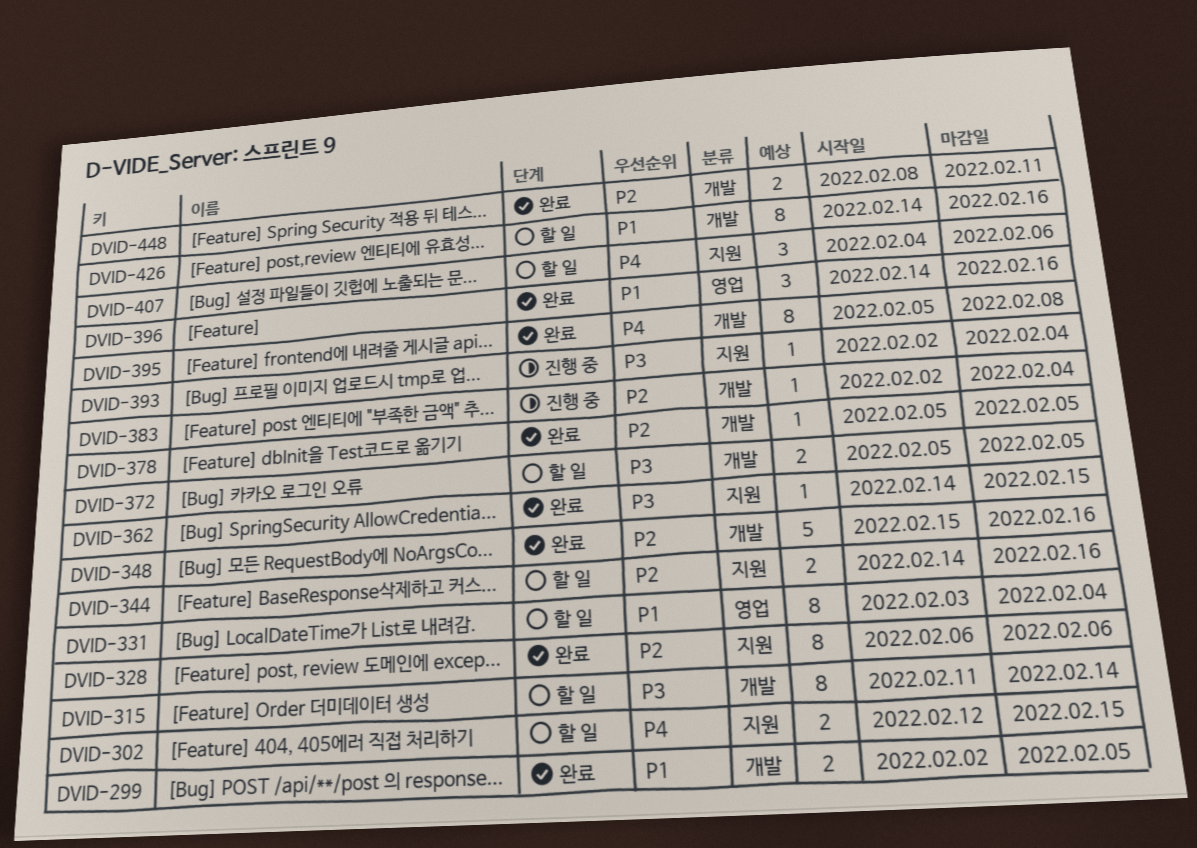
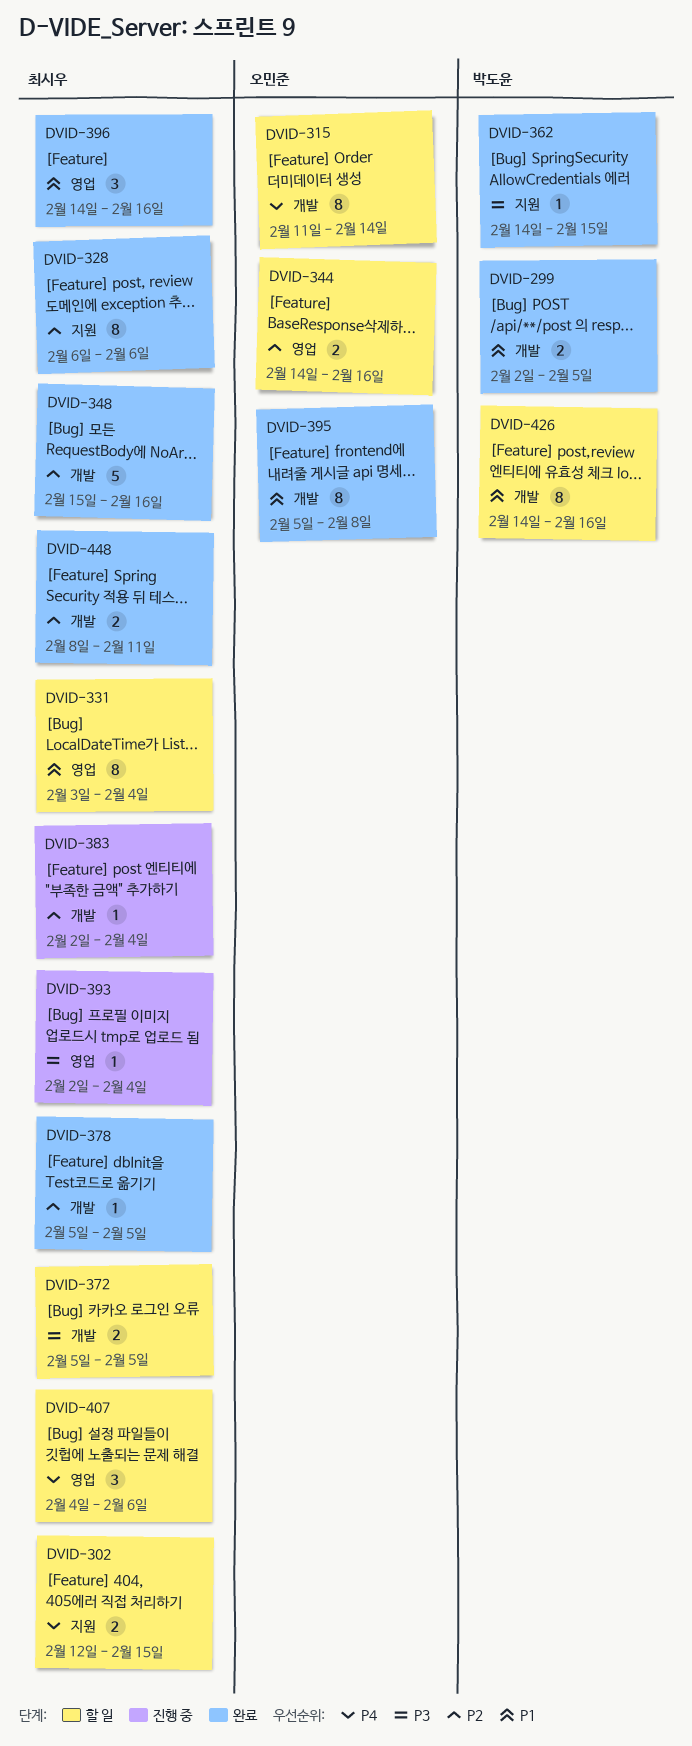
DVID-315, priority: P3 -> P4
DVID-344, label: 지원 -> 영업
DVID-393, label: 지원 -> 영업
DVID-395, priority: P4 -> P1
DVID-407, label: 지원 -> 영업

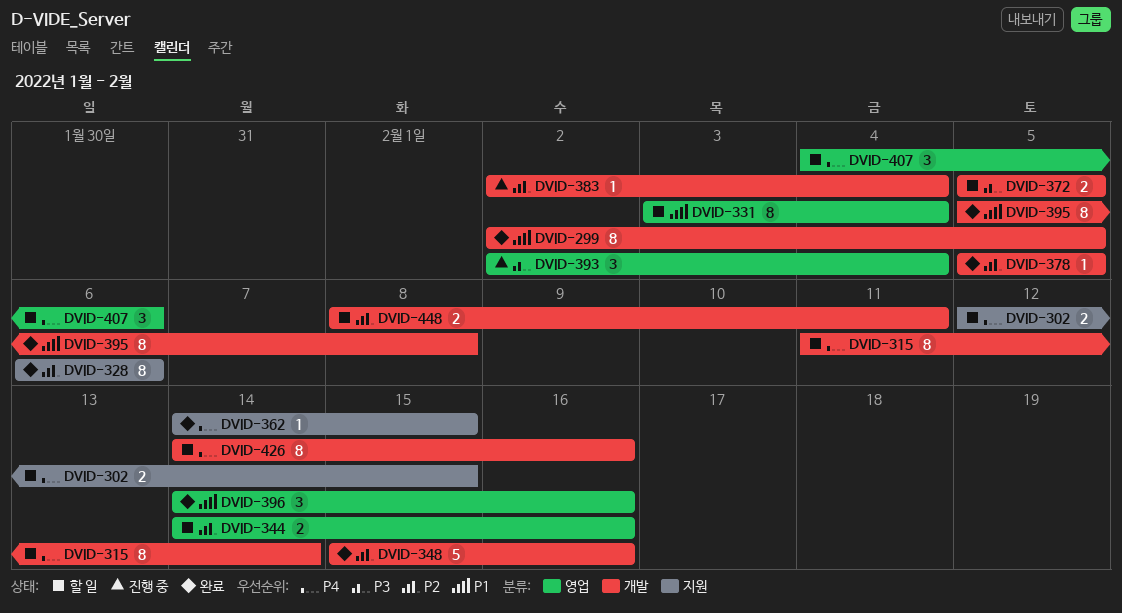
DVID-299, estimate: 2 -> 8
DVID-362, priority: P3 -> P4
DVID-393, estimate: 1 -> 3
DVID-426, priority: P1 -> P4
DVID-448, status: 완료 -> 할 일

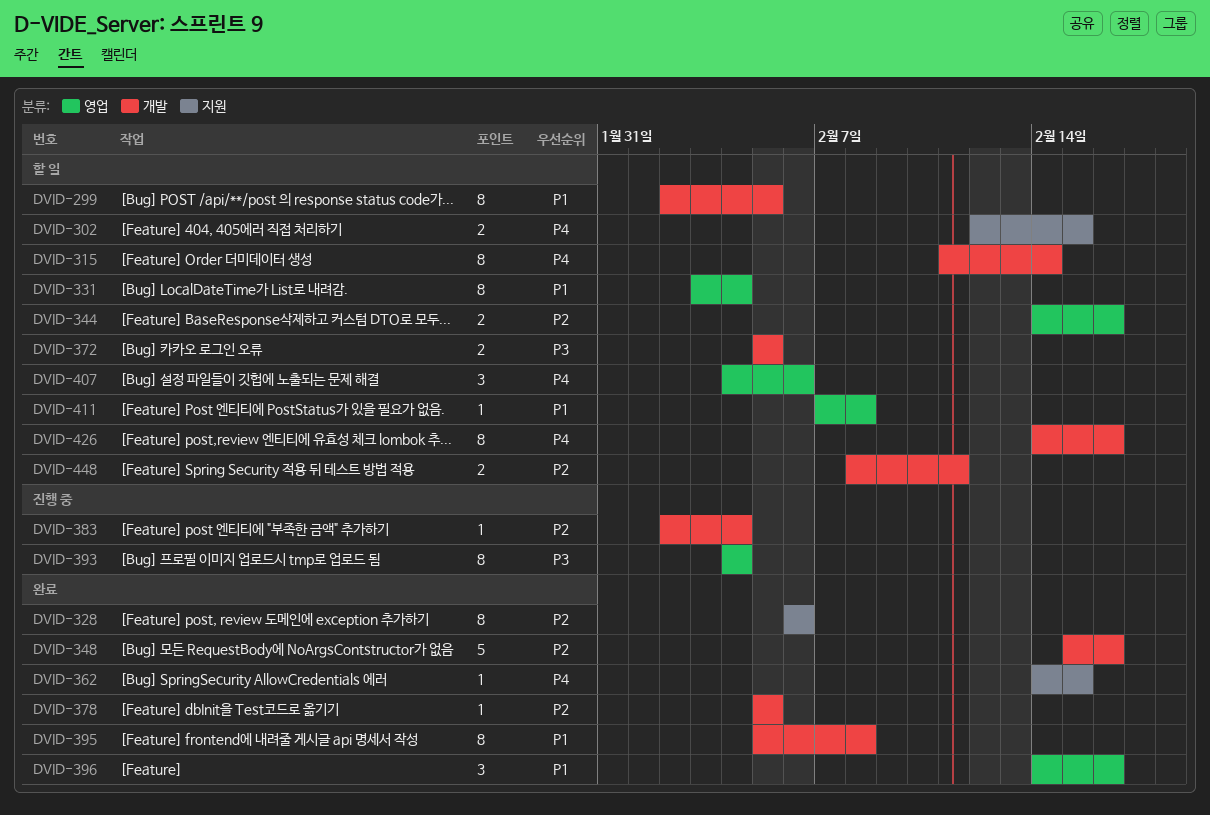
DVID-299, status: 완료 -> 할 일
DVID-393, estimate: 3 -> 8
DVID-393, start: Feb 2 -> Feb 4
DVID-411: none -> present

